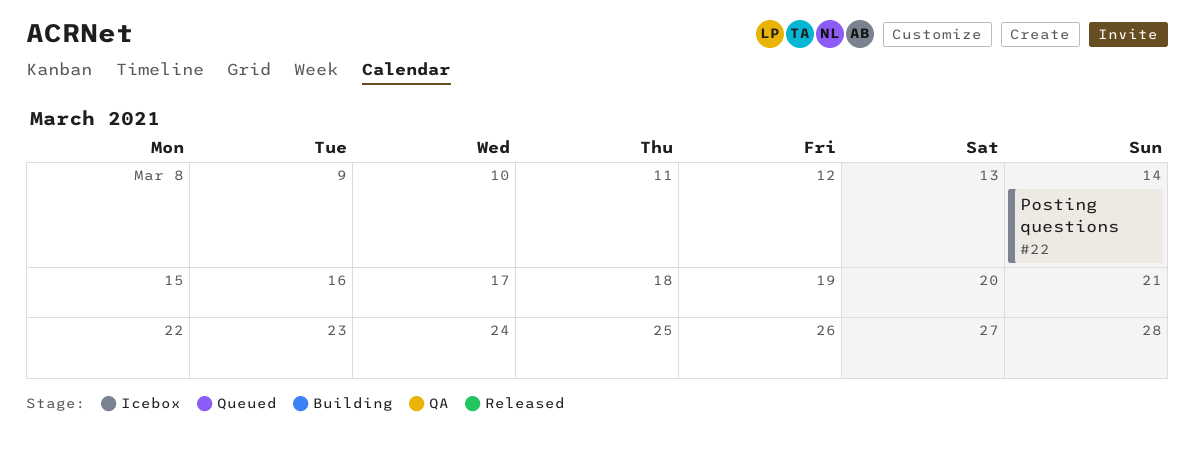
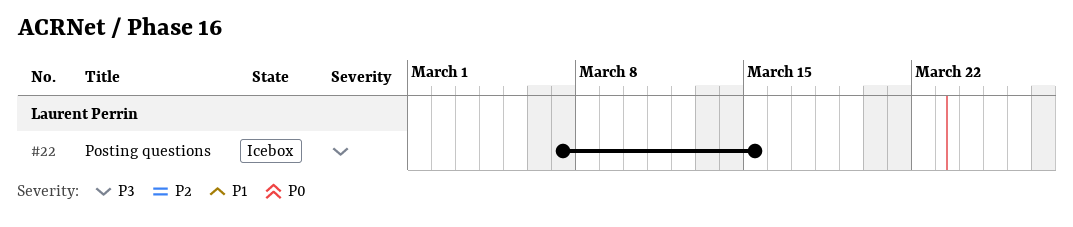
#22, due: Mar 14 -> Mar 15

